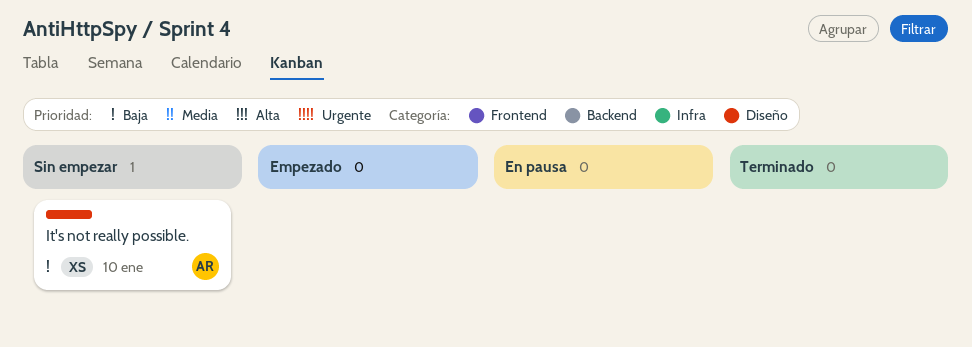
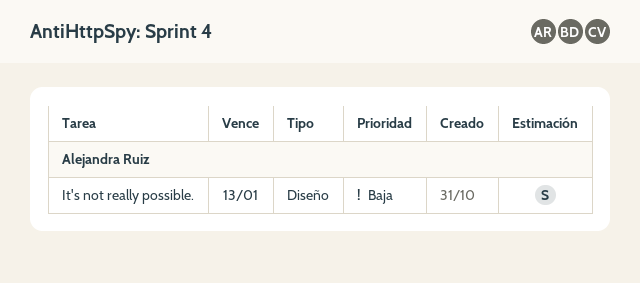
It's not really possible., estimate: XS -> S
It's not really possible., due: Jan 10 -> Jan 13

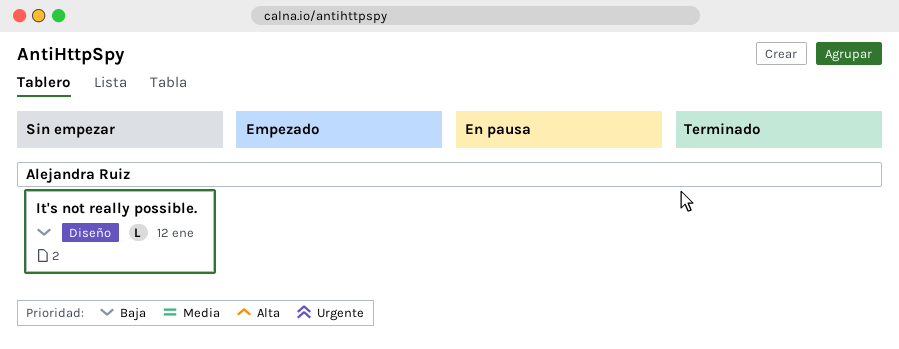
It's not really possible., estimate: S -> L
It's not really possible., due: Jan 13 -> Jan 12

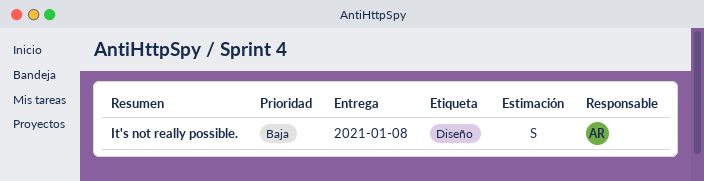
It's not really possible., estimate: L -> S
It's not really possible., due: Jan 12 -> Jan 8

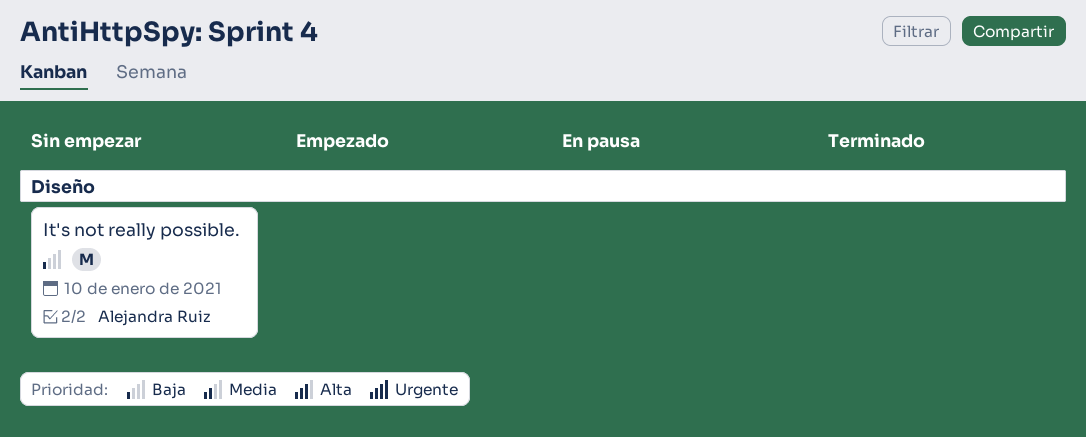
It's not really possible., estimate: S -> M
It's not really possible., due: Jan 8 -> Jan 10

